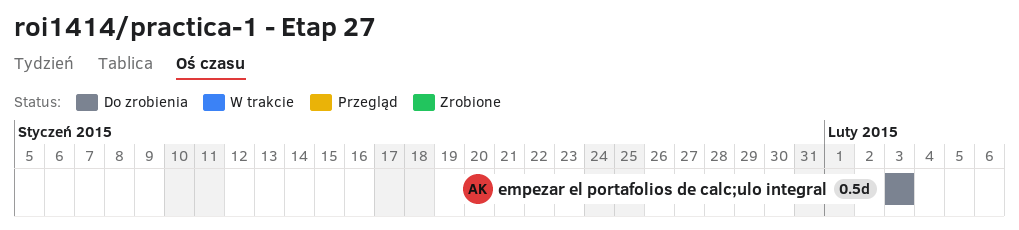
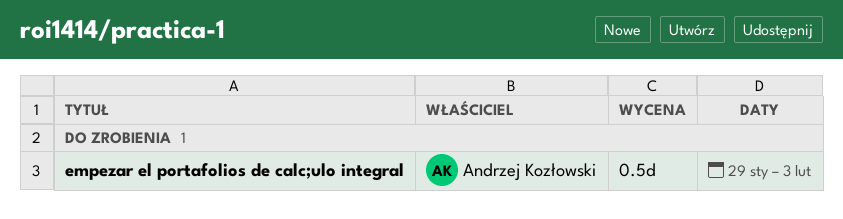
empezar el portafolios de calc;ulo integral, start: Feb 3 -> Jan 29

